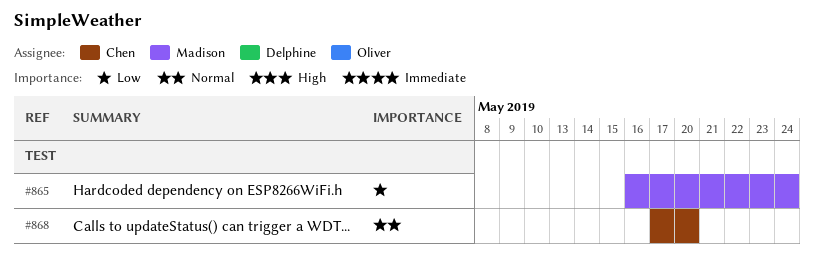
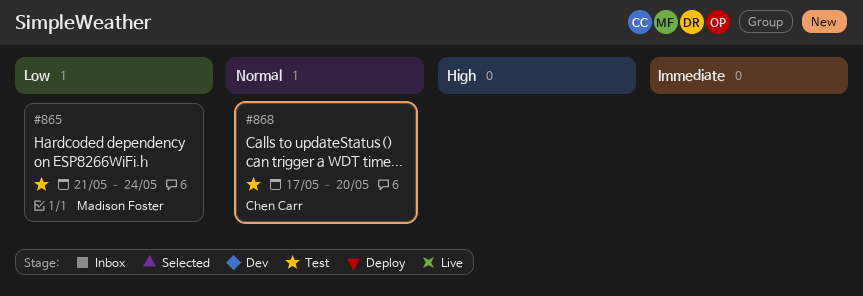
#865, start: May 16 -> May 21

